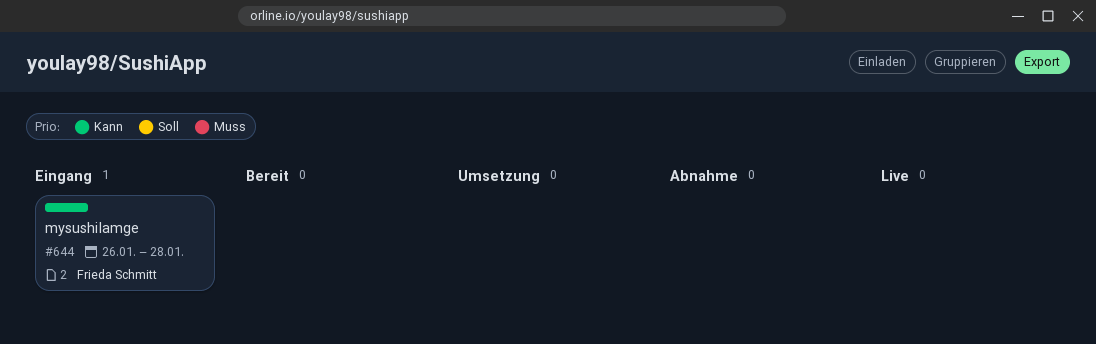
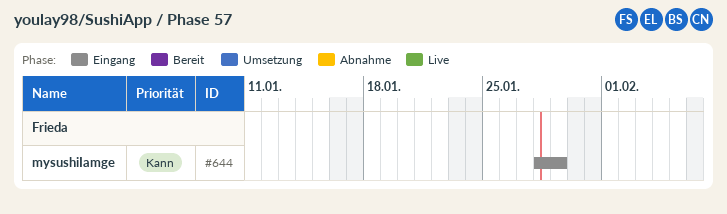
#644, start: Jan 26 -> Jan 28
#644, due: Jan 28 -> Jan 29

